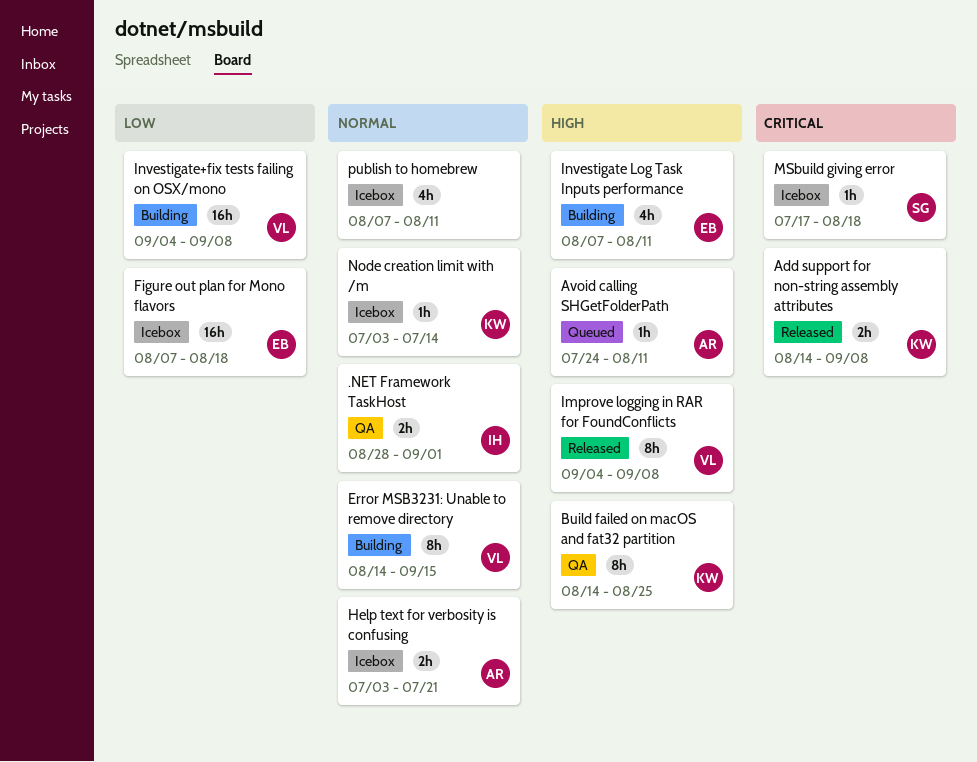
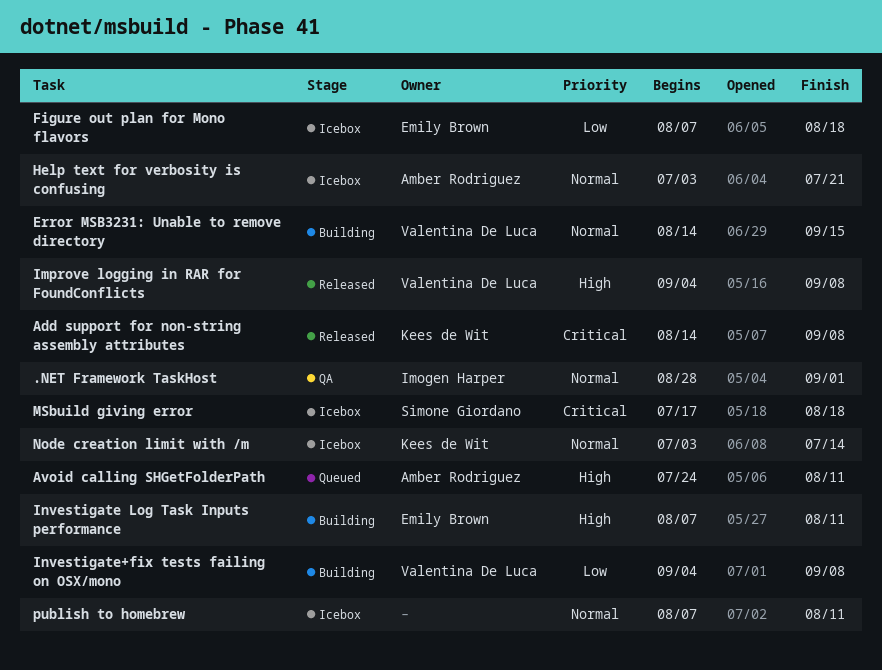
Build failed on macOS and fat32 partition: present -> none

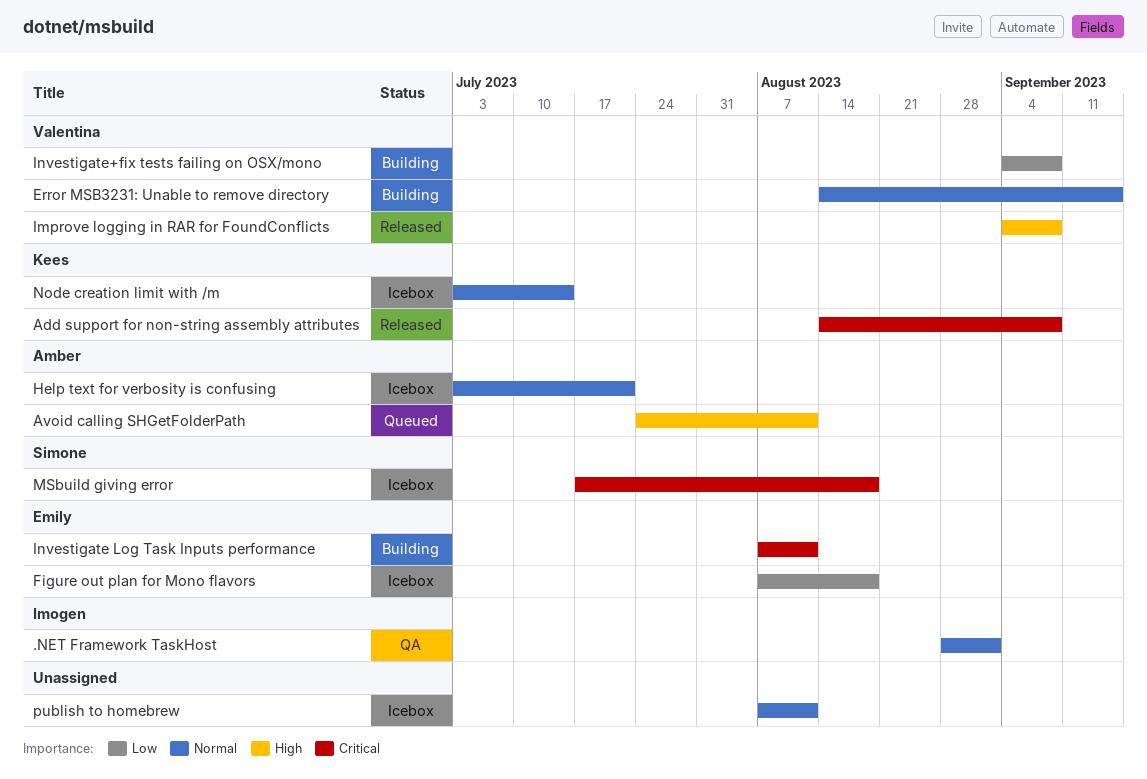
Investigate Log Task Inputs performance, priority: High -> Critical

